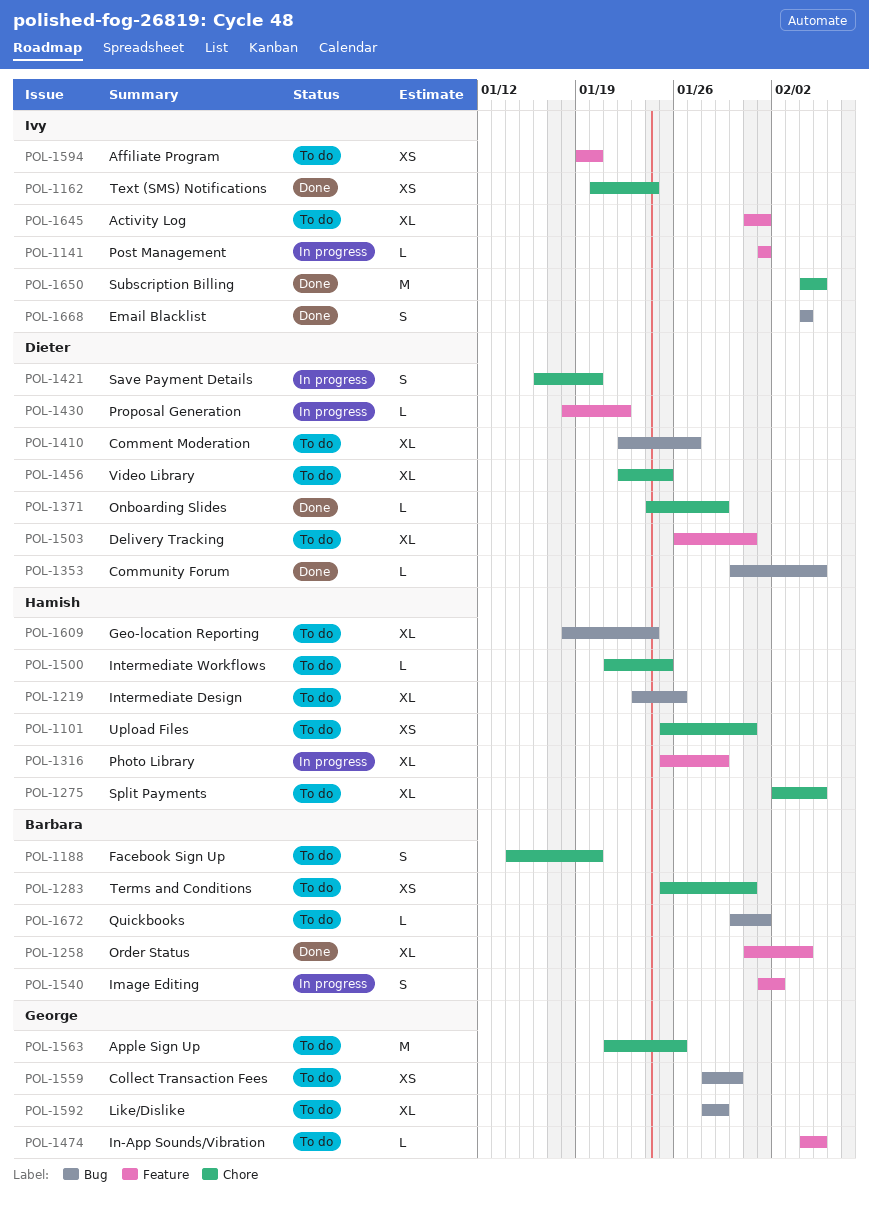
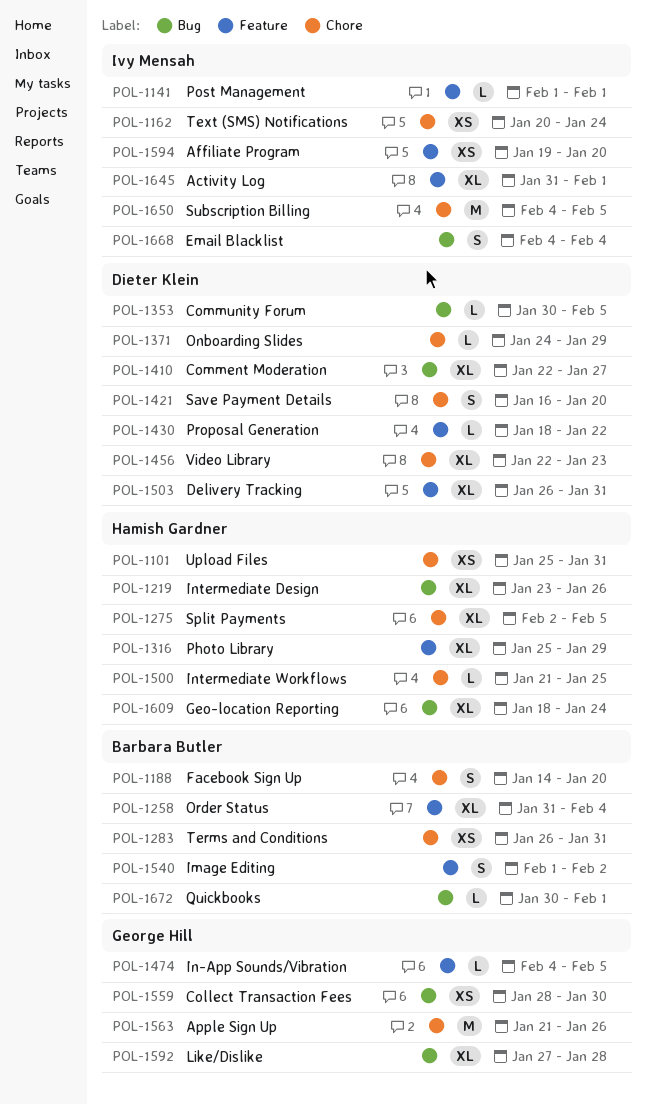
POL-1283, start: Jan 25 -> Jan 26
POL-1456, due: Jan 25 -> Jan 23
POL-1592, start: Jan 28 -> Jan 27
POL-1592, due: Jan 29 -> Jan 28

